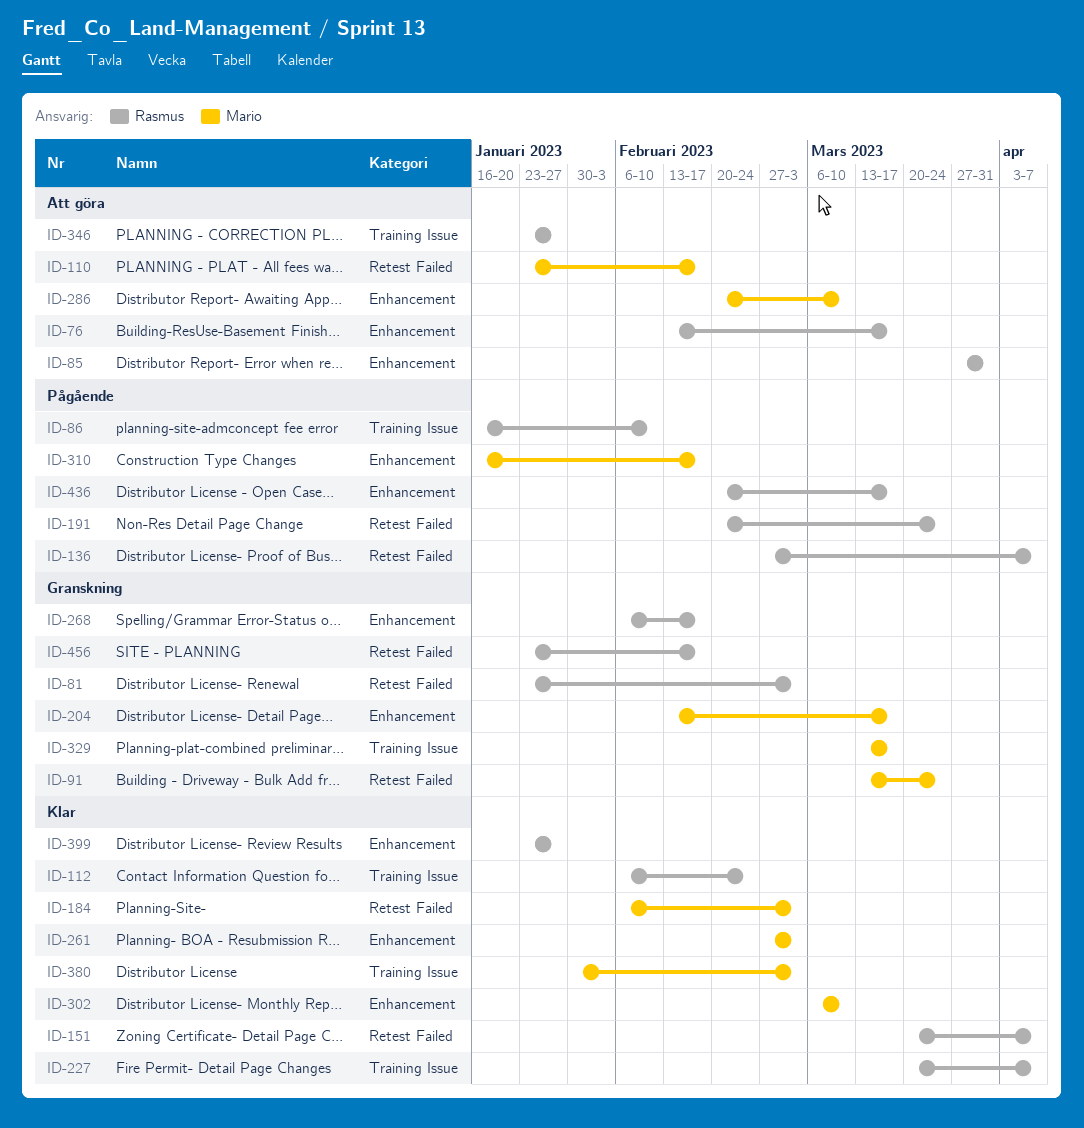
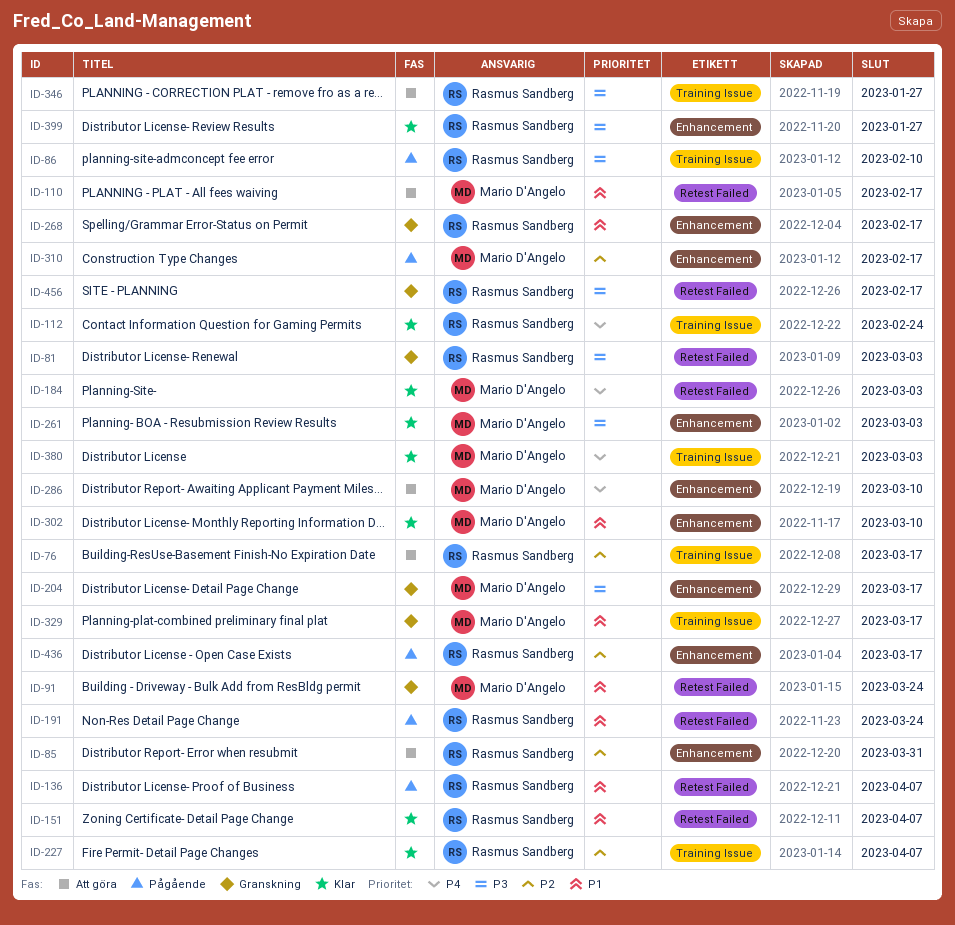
ID-76, label: Enhancement -> Training Issue

